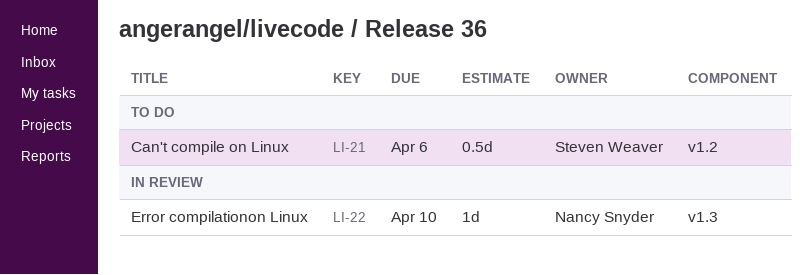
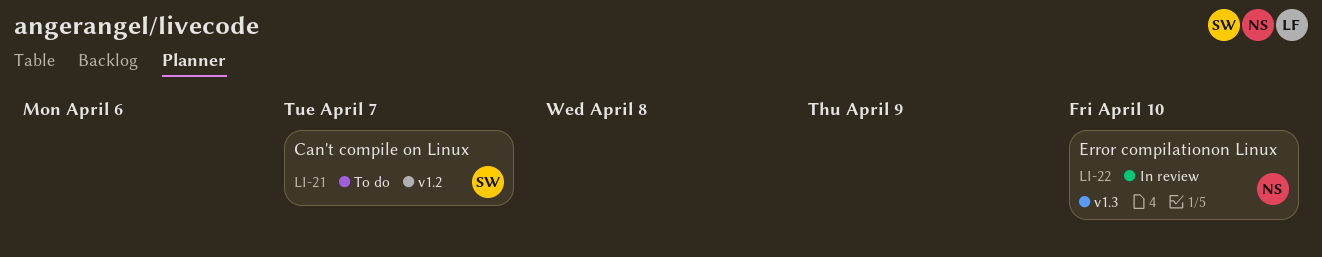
LI-21, due: Apr 6 -> Apr 7

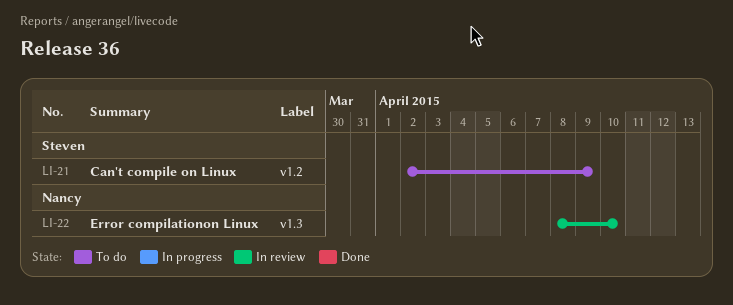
LI-21, due: Apr 7 -> Apr 9

